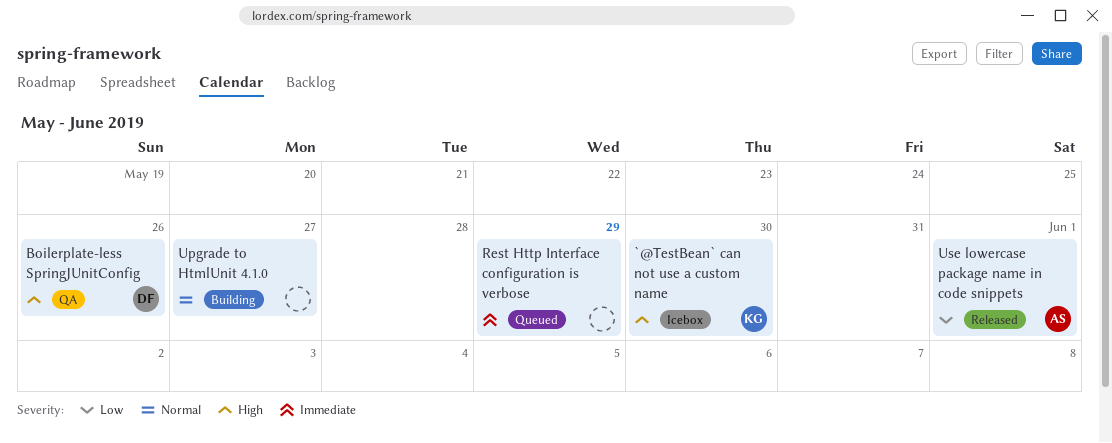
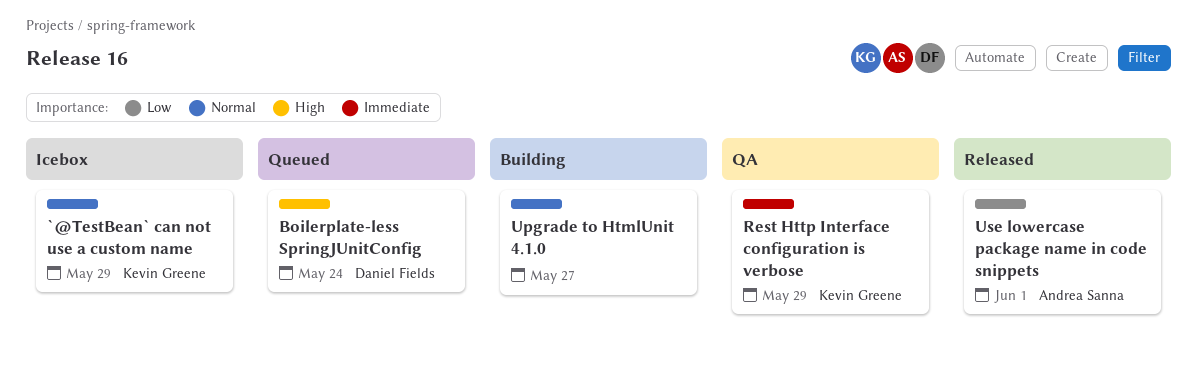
`@TestBean` can not use a custom name, priority: High -> Normal
`@TestBean` can not use a custom name, due: May 30 -> May 29
Boilerplate-less SpringJUnitConfig, status: QA -> Queued
Boilerplate-less SpringJUnitConfig, due: May 26 -> May 24
Rest Http Interface configuration is verbose, status: Queued -> QA
Rest Http Interface configuration is verbose, owner: none -> Kevin Greene

